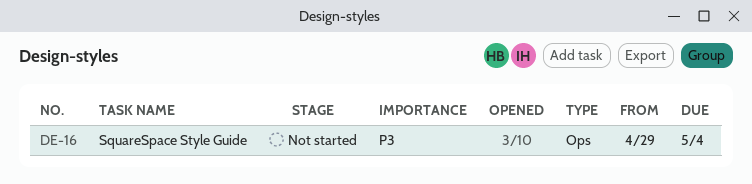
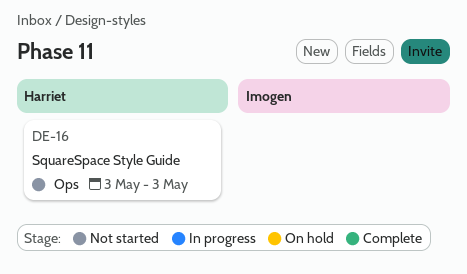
DE-16, start: Apr 29 -> May 3
DE-16, due: May 4 -> May 3

